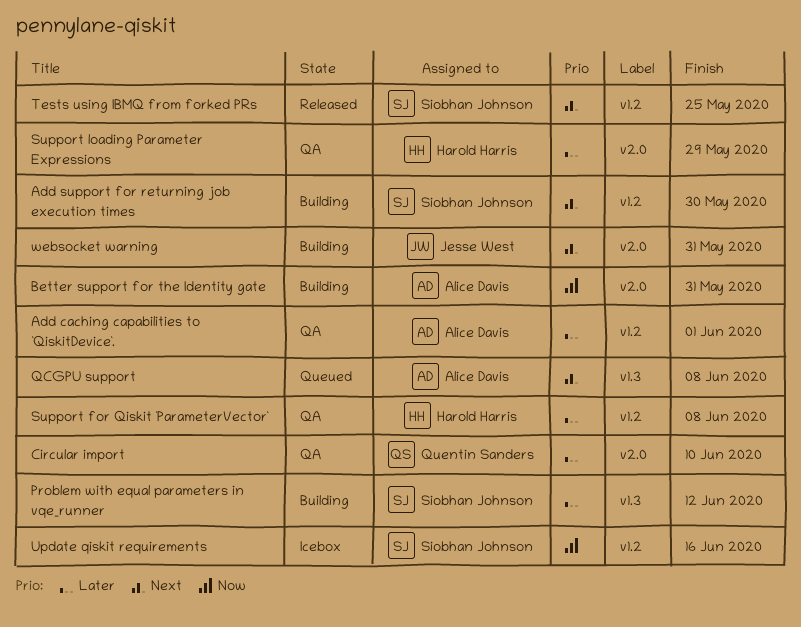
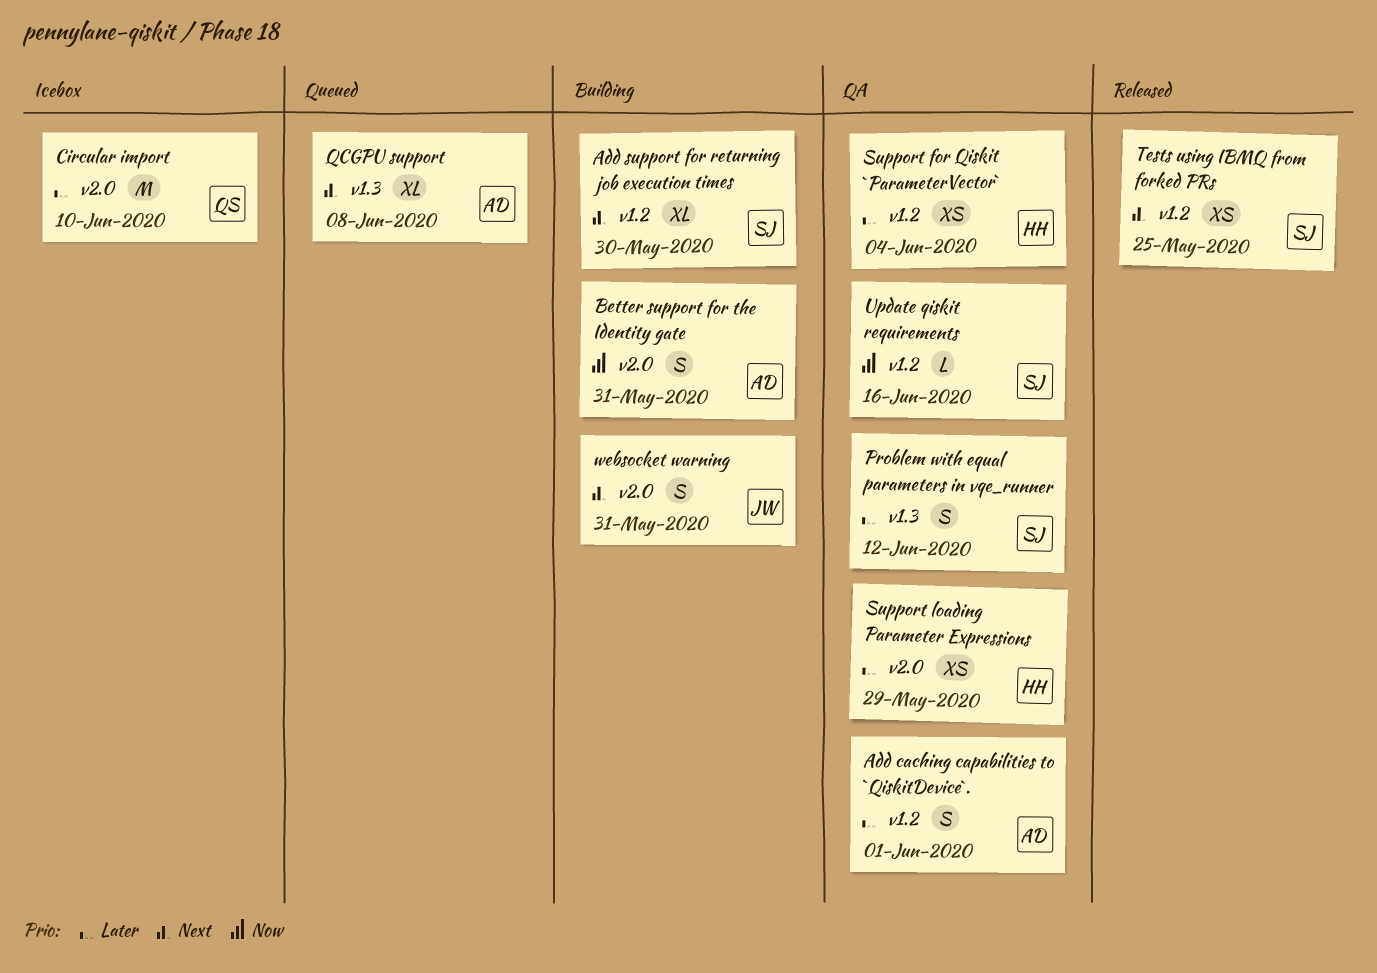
Circular import, status: QA -> Icebox
Problem with equal parameters in vqe_runner, status: Building -> QA
Support for Qiskit `ParameterVector`, due: Jun 8 -> Jun 4
Update qiskit requirements, status: Icebox -> QA

